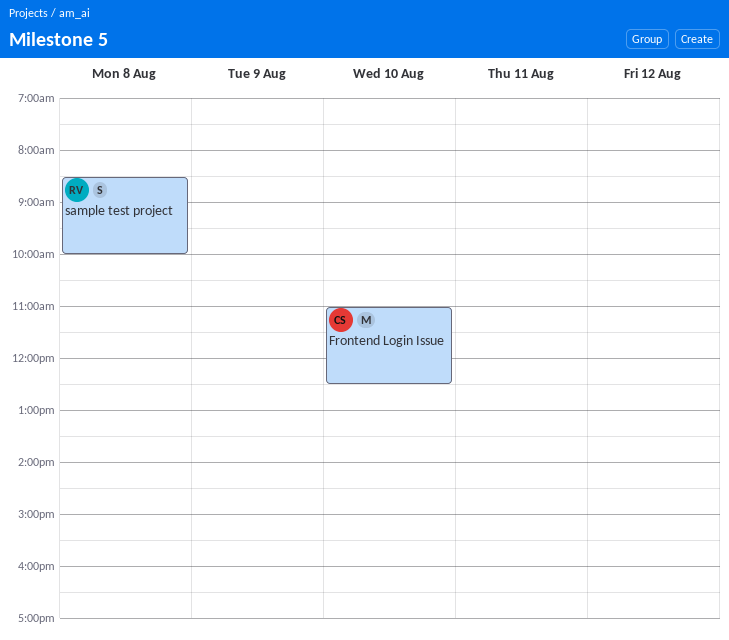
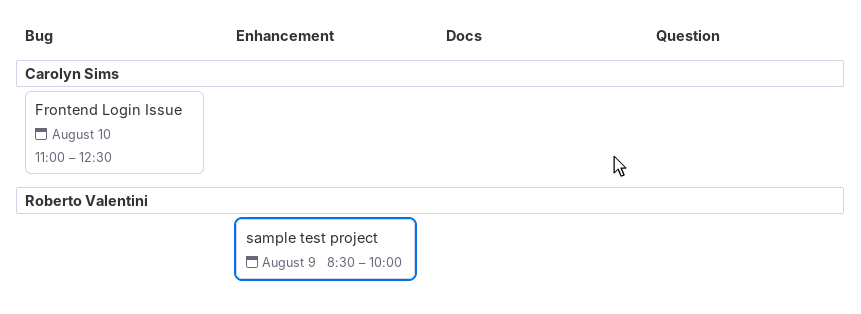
sample test project, day: Aug 8 -> Aug 9

